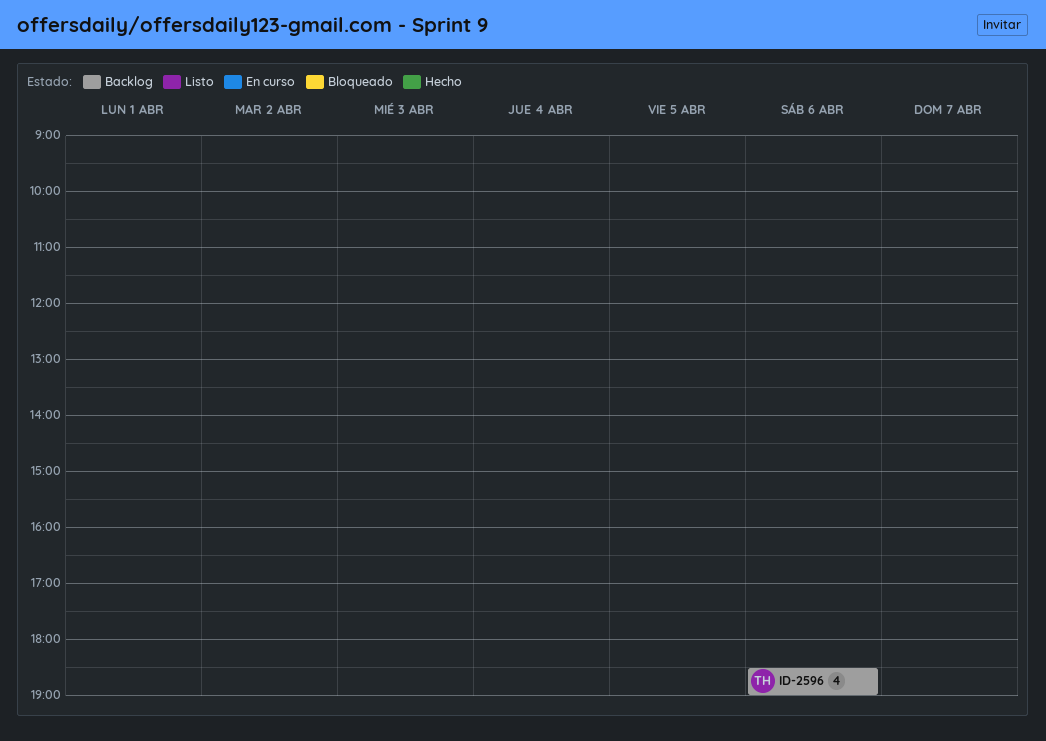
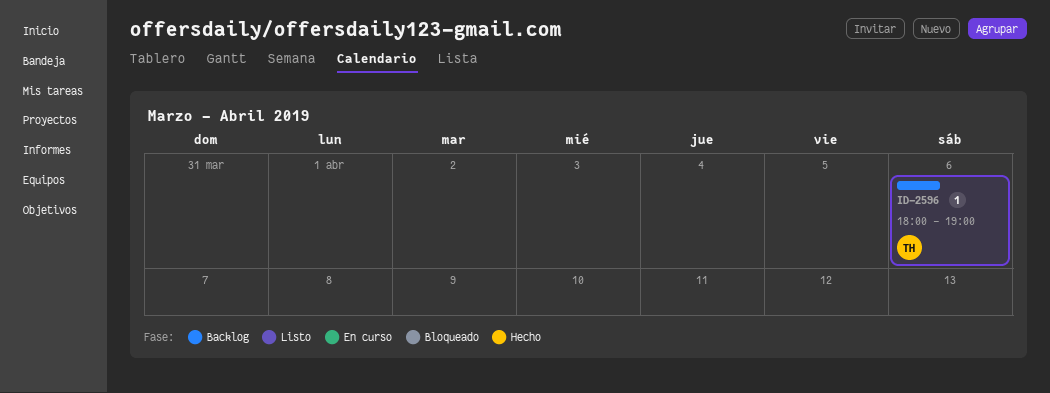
ID-2596, estimate: 4 -> 1
ID-2596, begins: 18:30 -> 18:00

